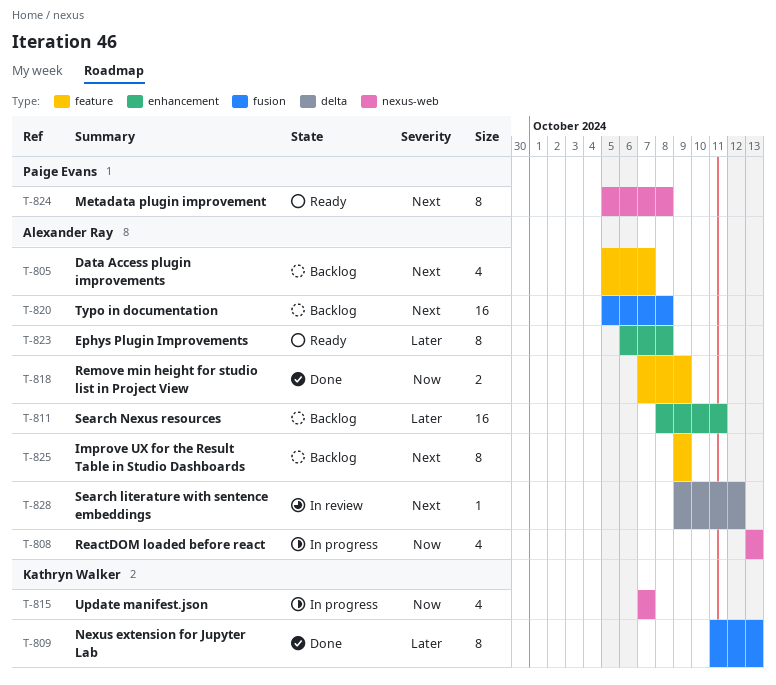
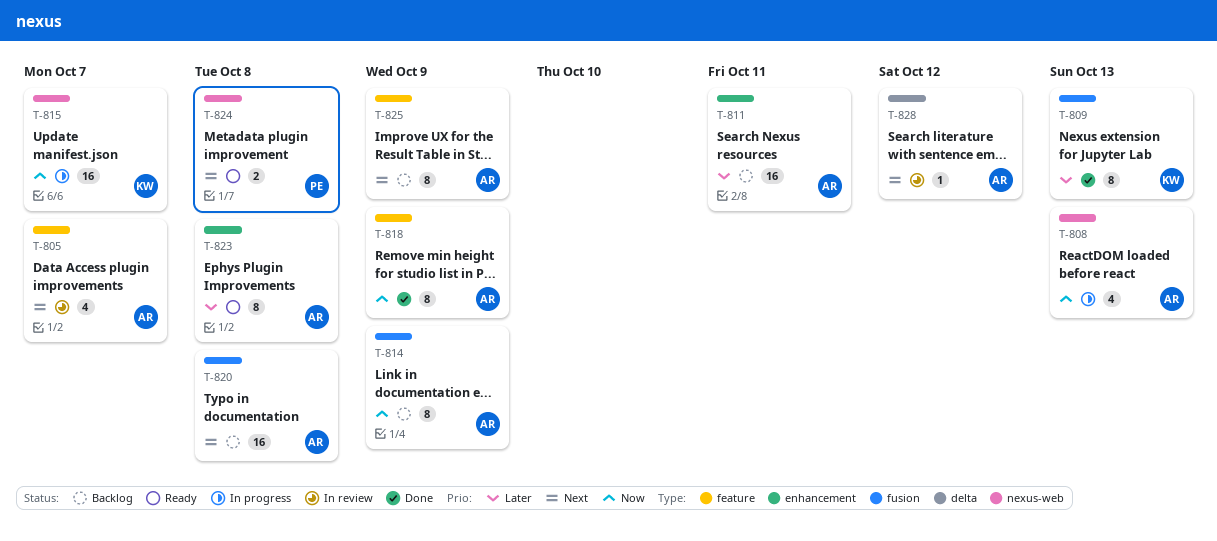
T-805, status: Backlog -> In review
T-814: none -> present
T-815, estimate: 4 -> 16
T-818, estimate: 2 -> 8
T-824, estimate: 8 -> 2

